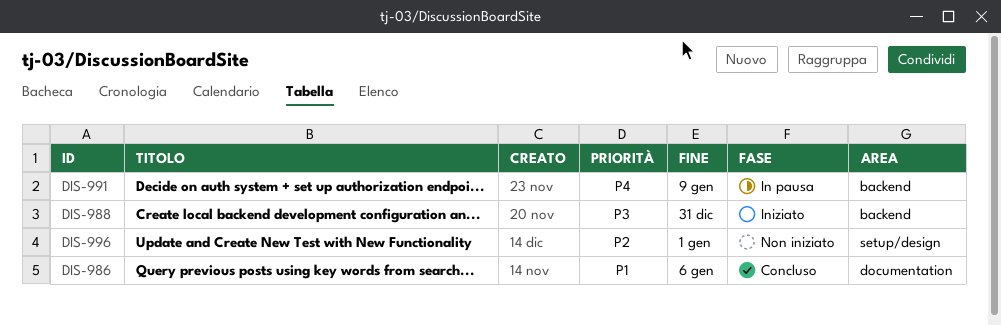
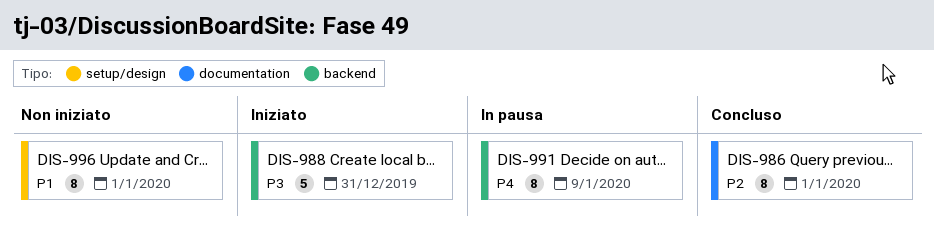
DIS-986, priority: P1 -> P2
DIS-986, due: Jan 6 -> Jan 1
DIS-996, priority: P2 -> P1

